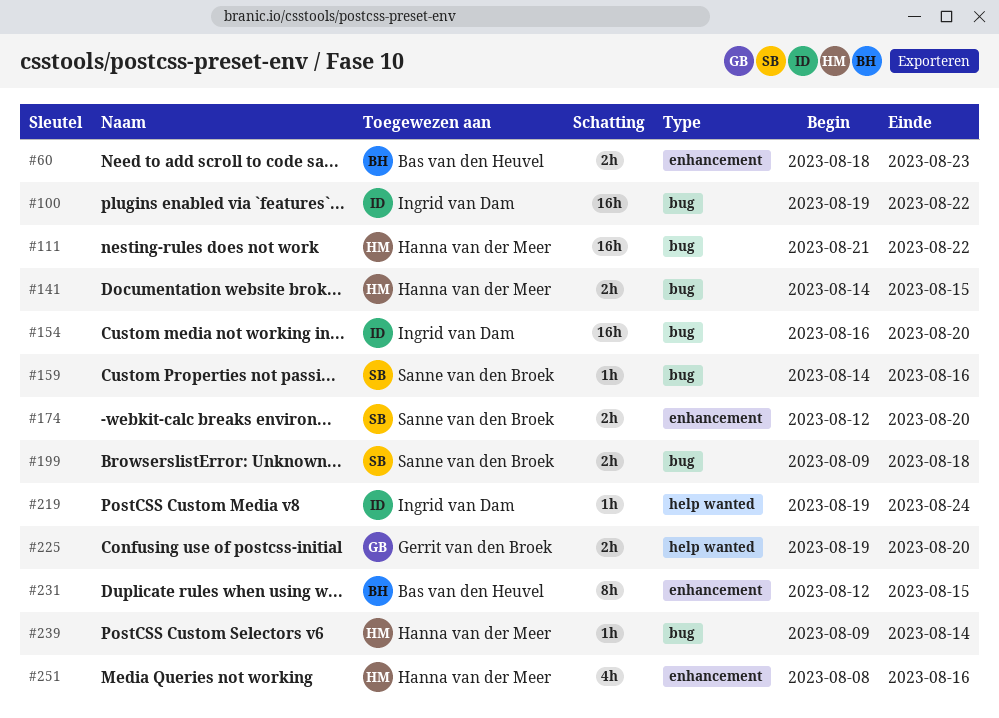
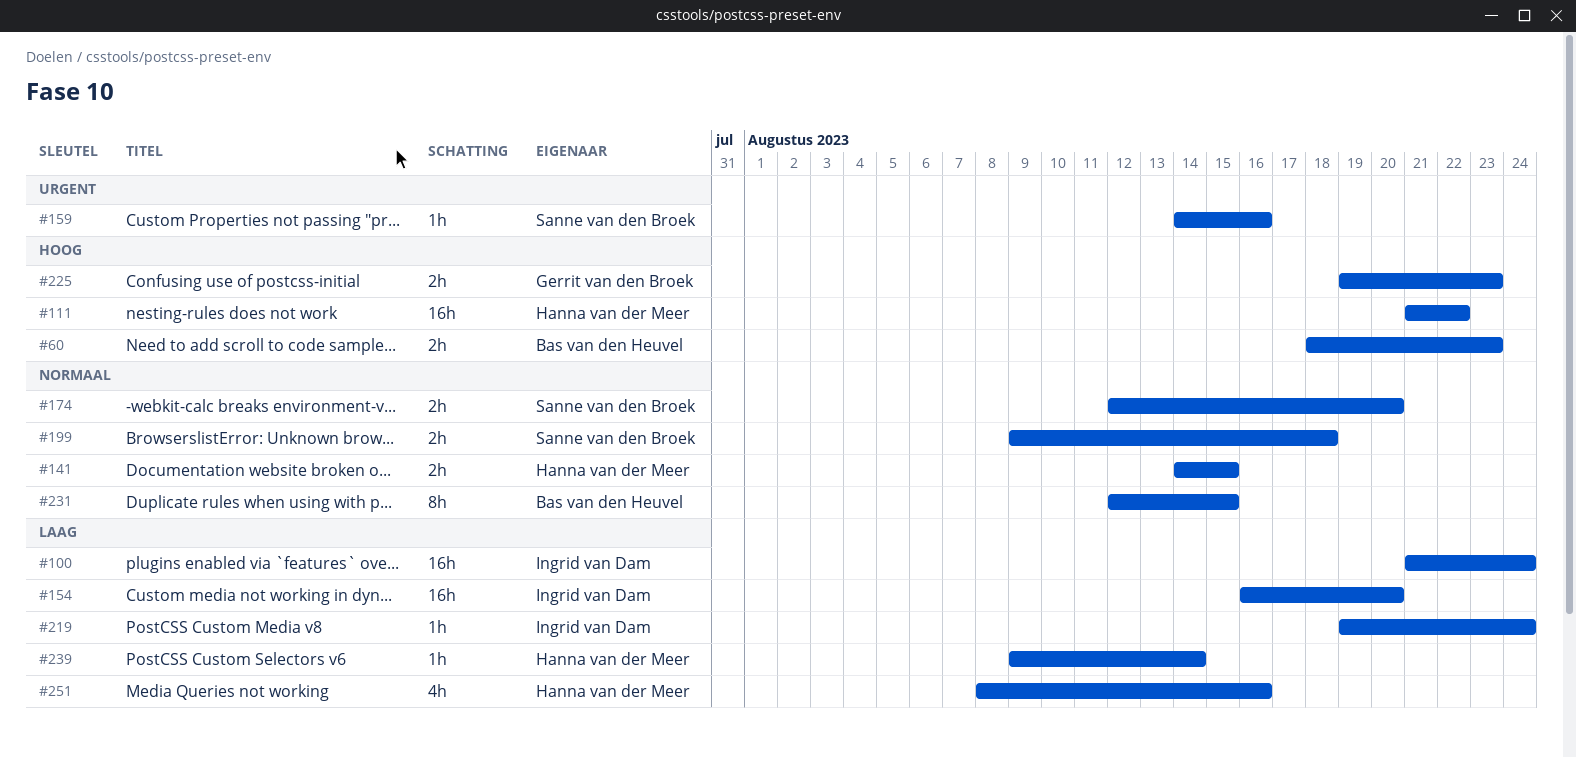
#100, start: Aug 19 -> Aug 21
#100, due: Aug 22 -> Aug 24
#225, due: Aug 20 -> Aug 23

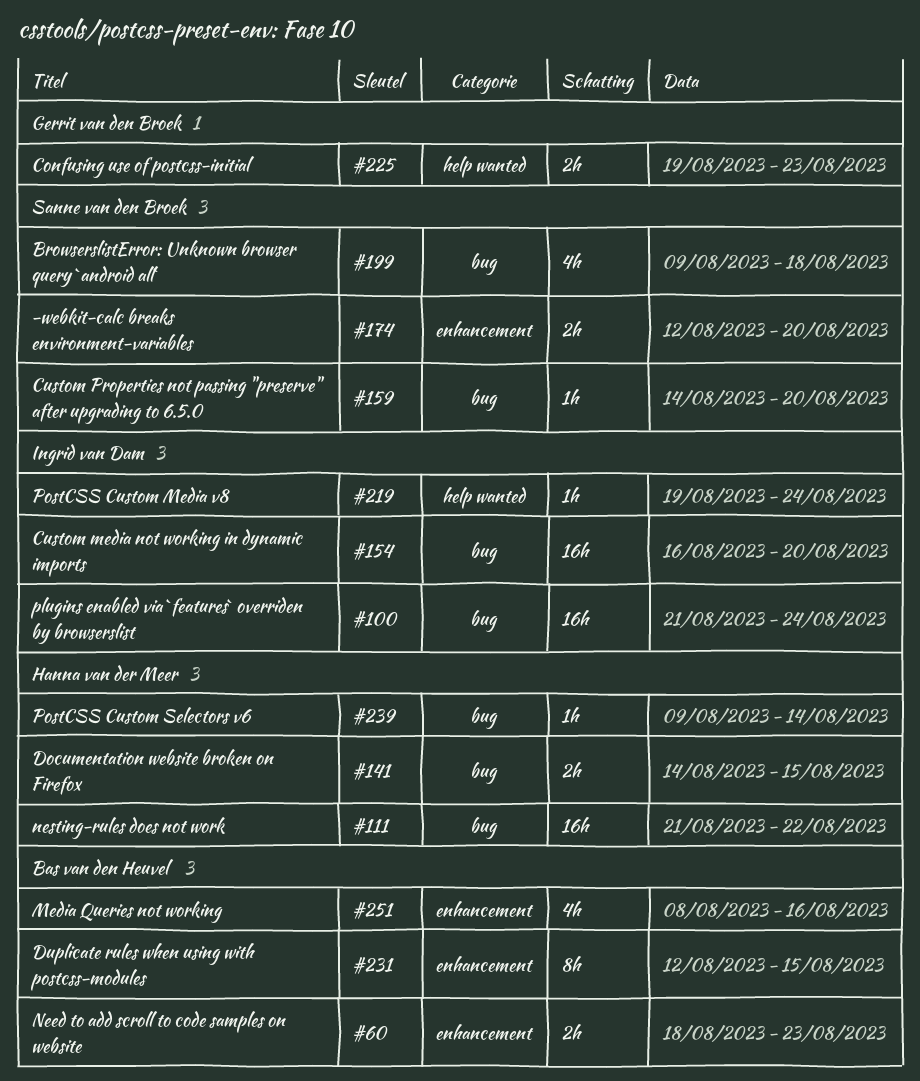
#159, due: Aug 16 -> Aug 20
#199, estimate: 2h -> 4h
#251, owner: Hanna van der Meer -> Bas van den Heuvel

